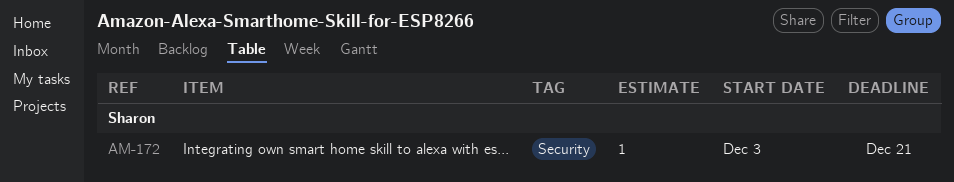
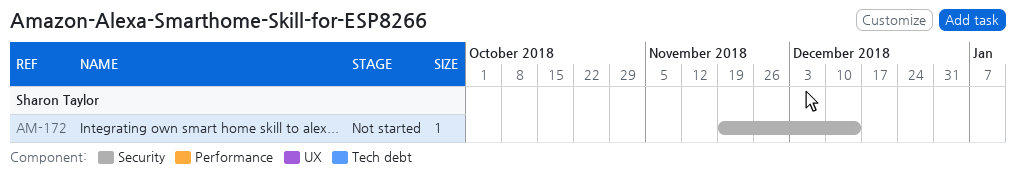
AM-172, start: Dec 3 -> Nov 19
AM-172, due: Dec 21 -> Dec 14

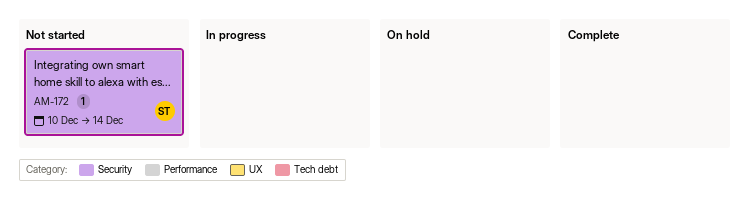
AM-172, start: Nov 19 -> Dec 10

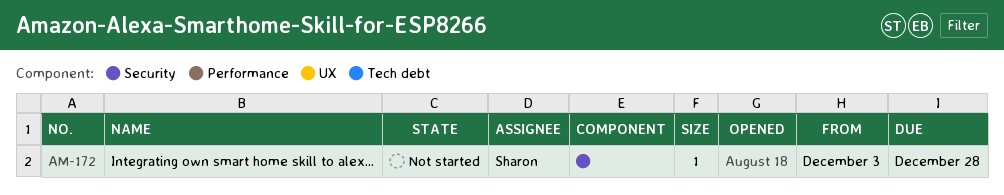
AM-172, start: Dec 10 -> Dec 3
AM-172, due: Dec 14 -> Dec 28

